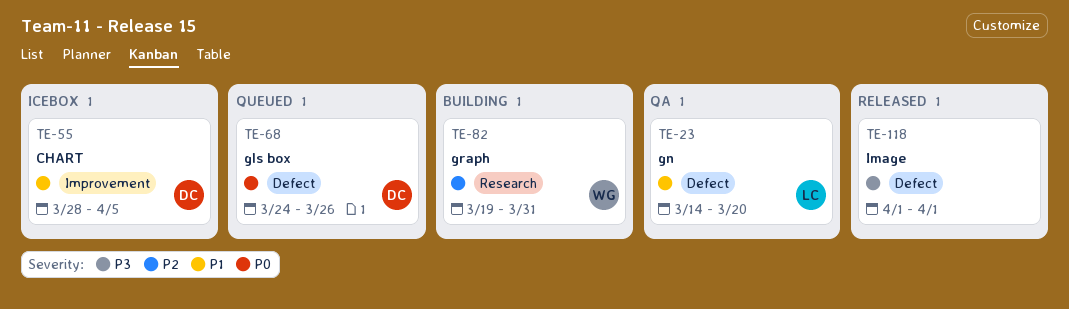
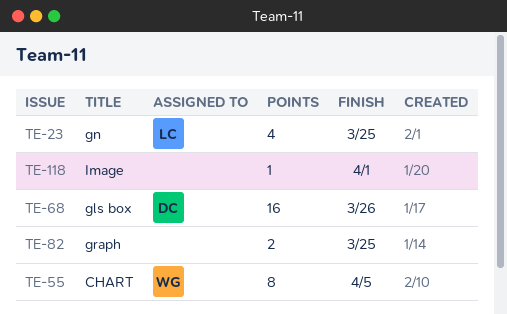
TE-23, due: Mar 20 -> Mar 25
TE-55, owner: DC -> WG
TE-82, owner: WG -> none
TE-82, due: Mar 31 -> Mar 25

